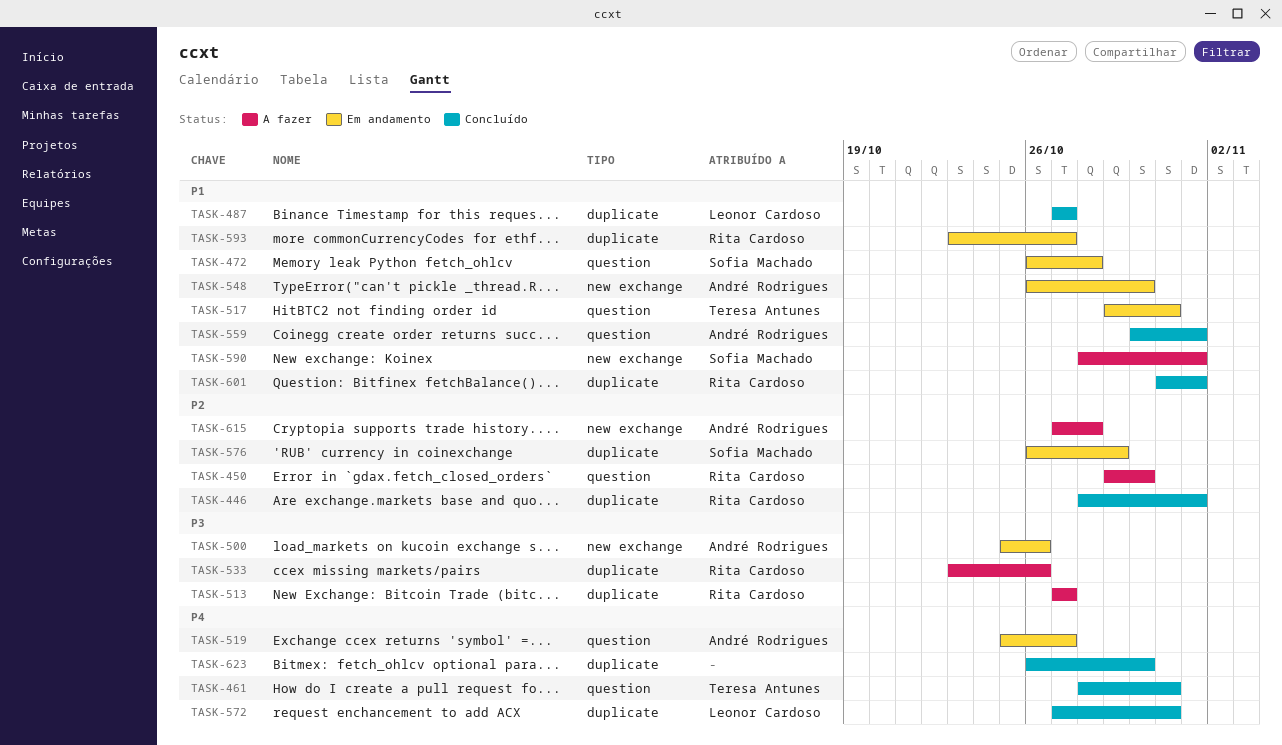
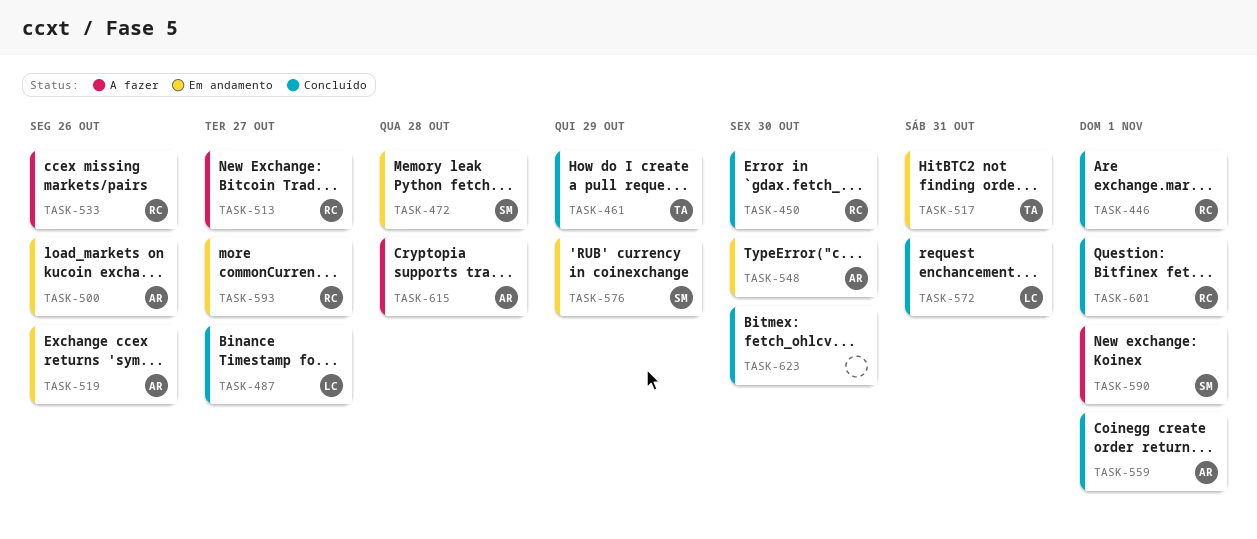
TASK-450, status: A fazer -> Concluído
TASK-461, due: Oct 31 -> Oct 29
TASK-519, due: Oct 27 -> Oct 26

